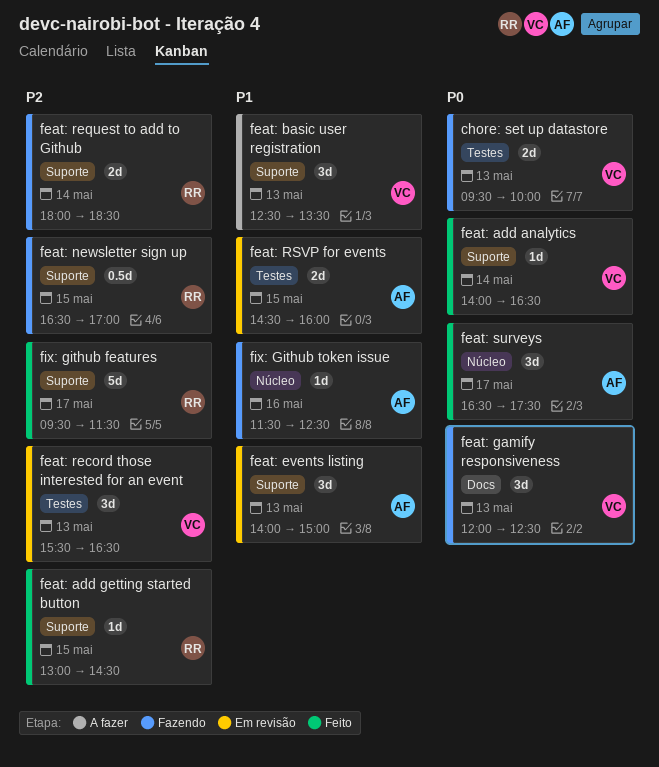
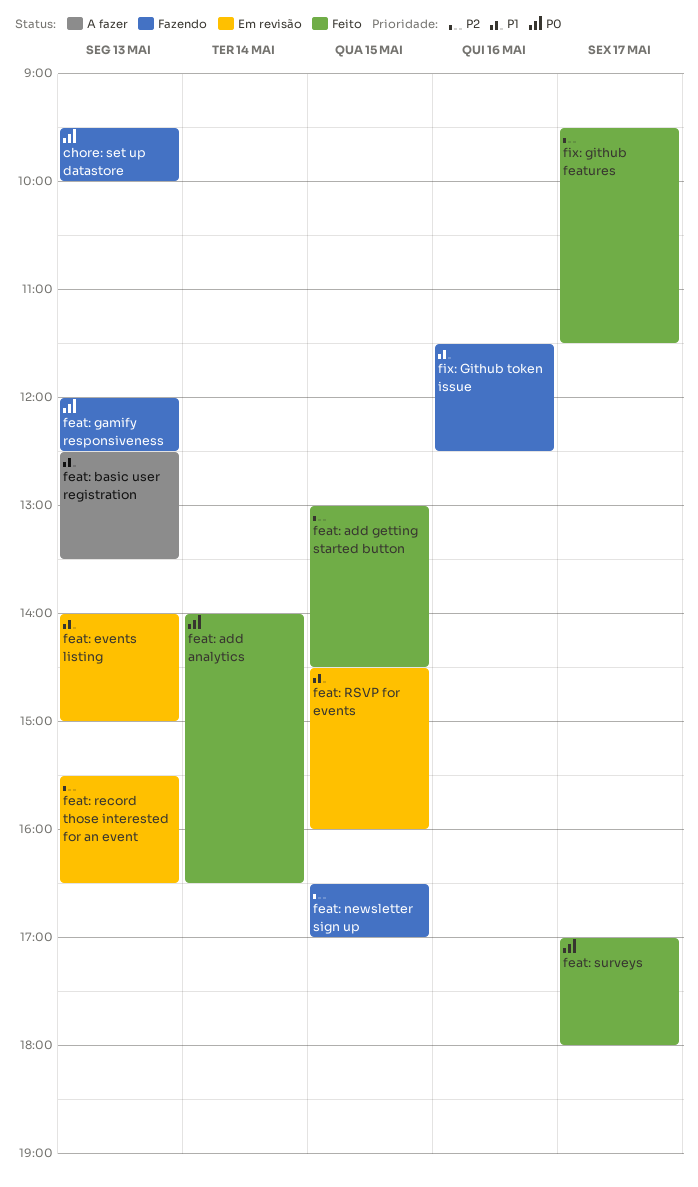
feat: request to add to Github: present -> none
feat: surveys, begins: 16:30 -> 17:00
feat: surveys, ends: 17:30 -> 18:00

